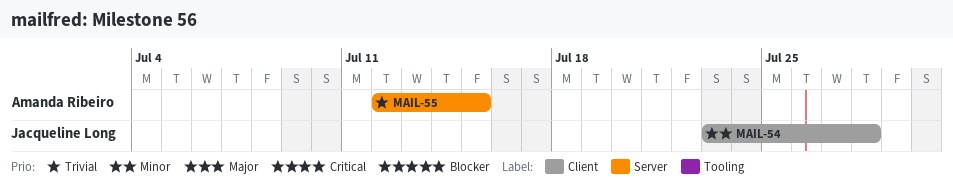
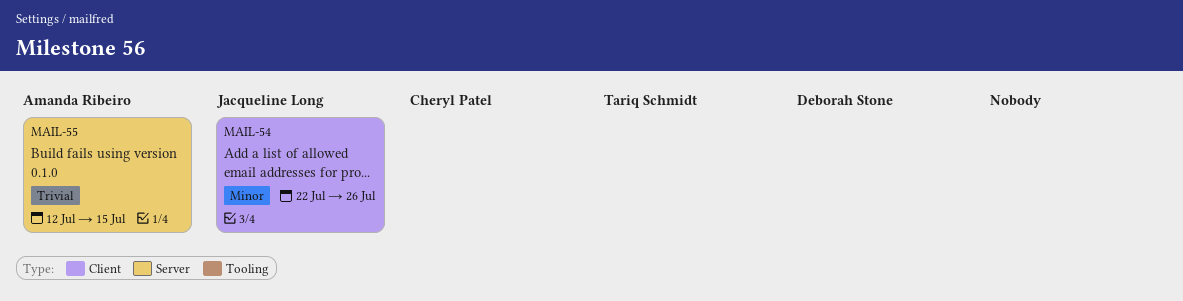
MAIL-54, start: Jul 23 -> Jul 22
MAIL-54, due: Jul 28 -> Jul 26

